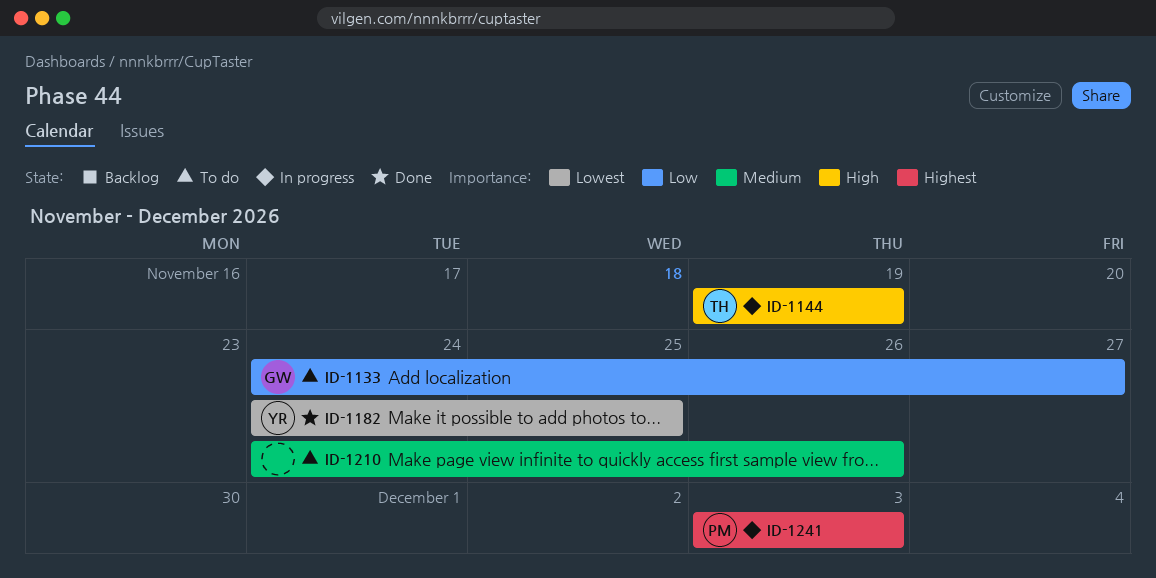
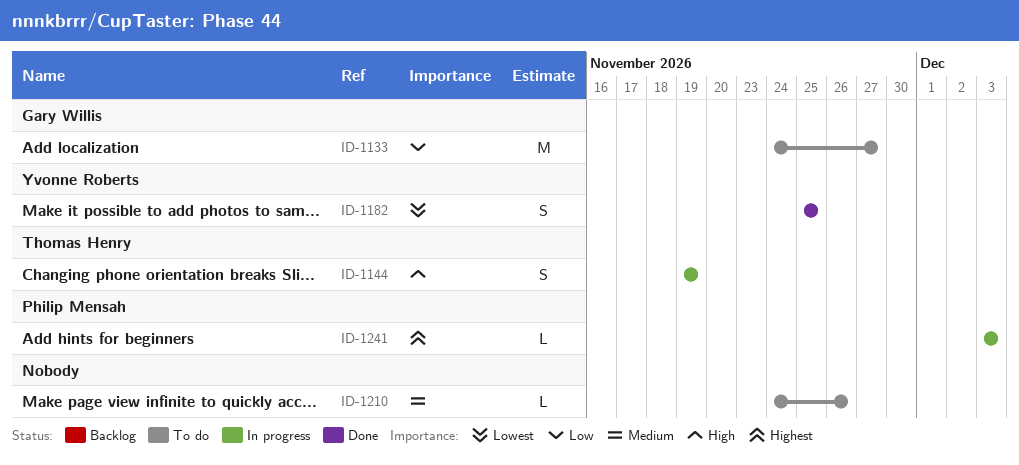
ID-1182, start: Nov 24 -> Nov 25

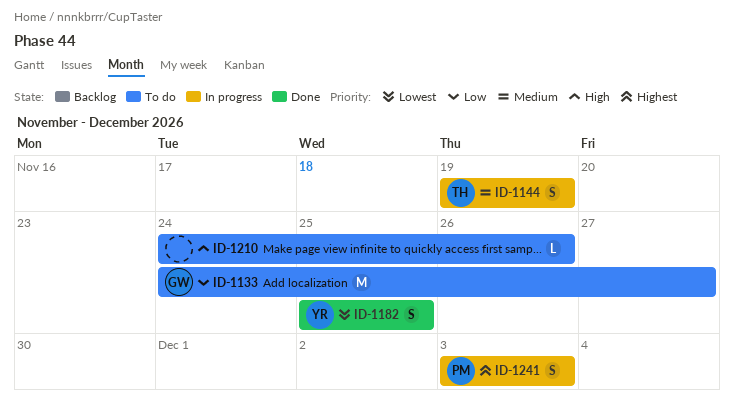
ID-1144, priority: High -> Medium
ID-1210, priority: Medium -> High
ID-1241, estimate: L -> S

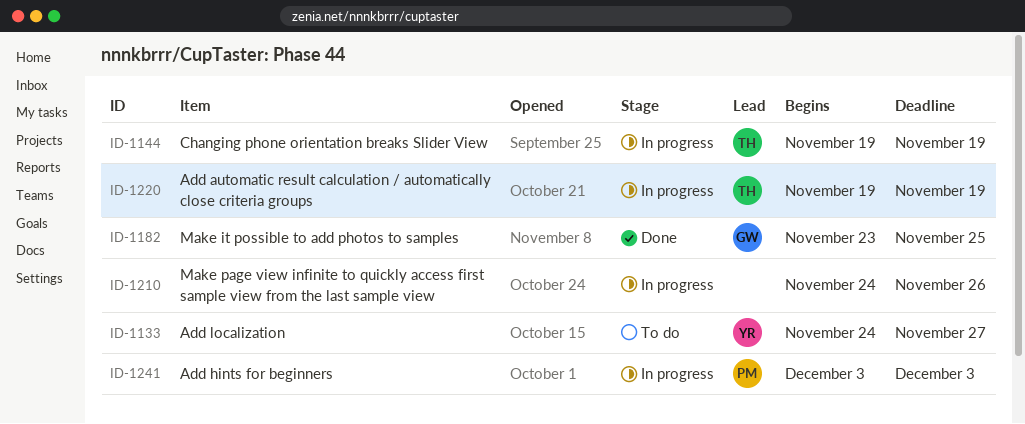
ID-1133, owner: GW -> YR
ID-1182, owner: YR -> GW
ID-1182, start: Nov 25 -> Nov 23
ID-1210, status: To do -> In progress
ID-1220: none -> present

